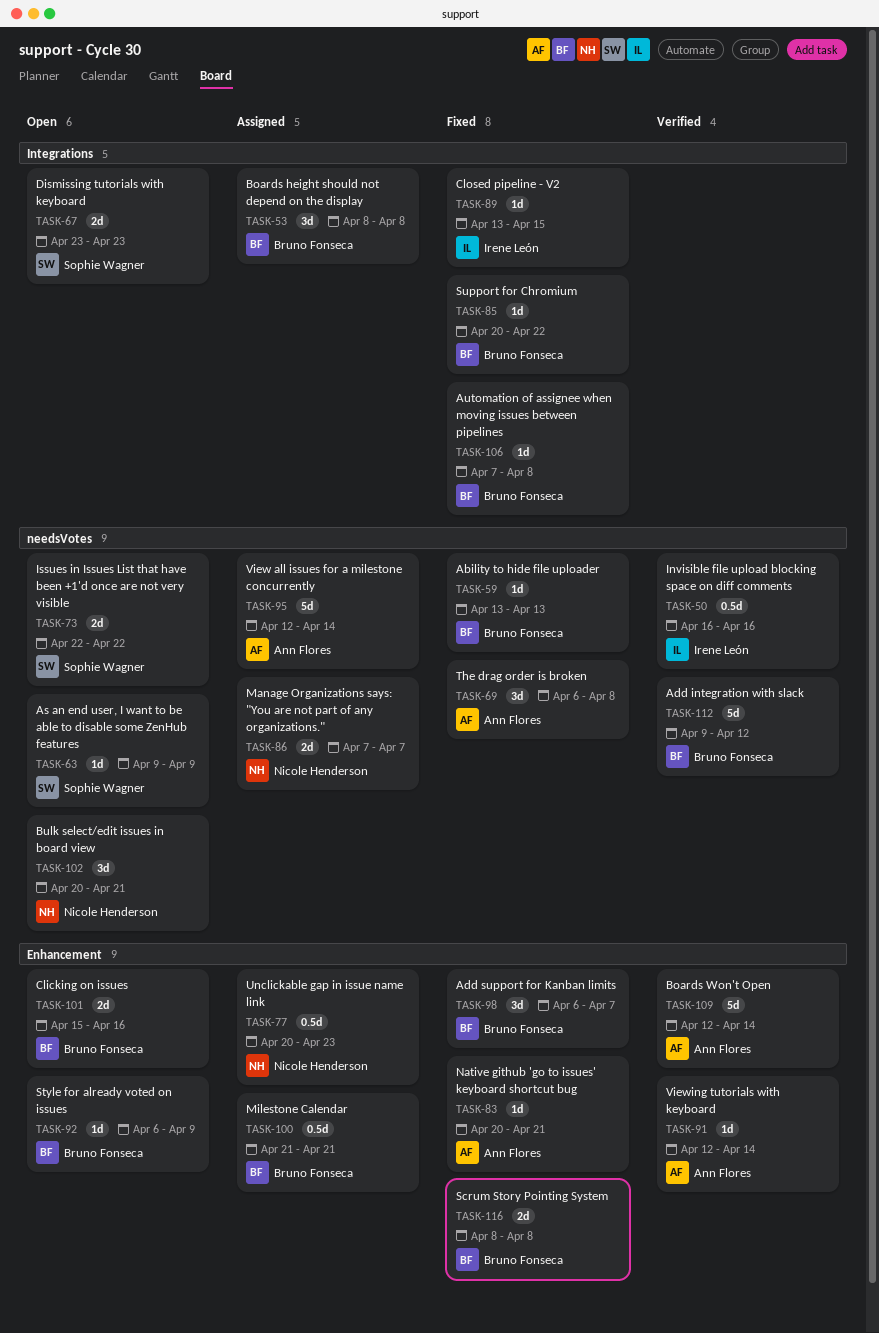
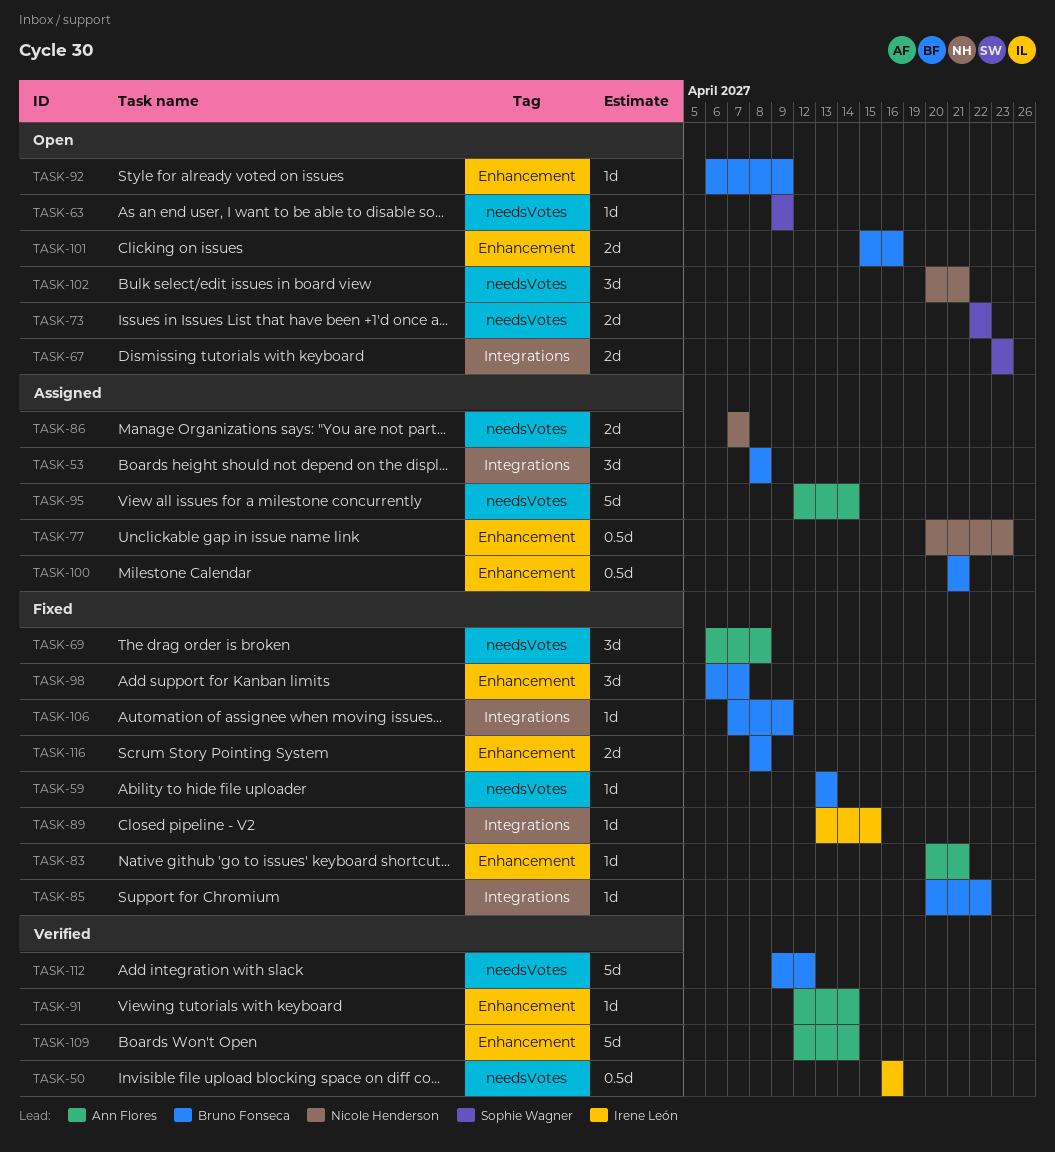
TASK-106, due: Apr 8 -> Apr 9

